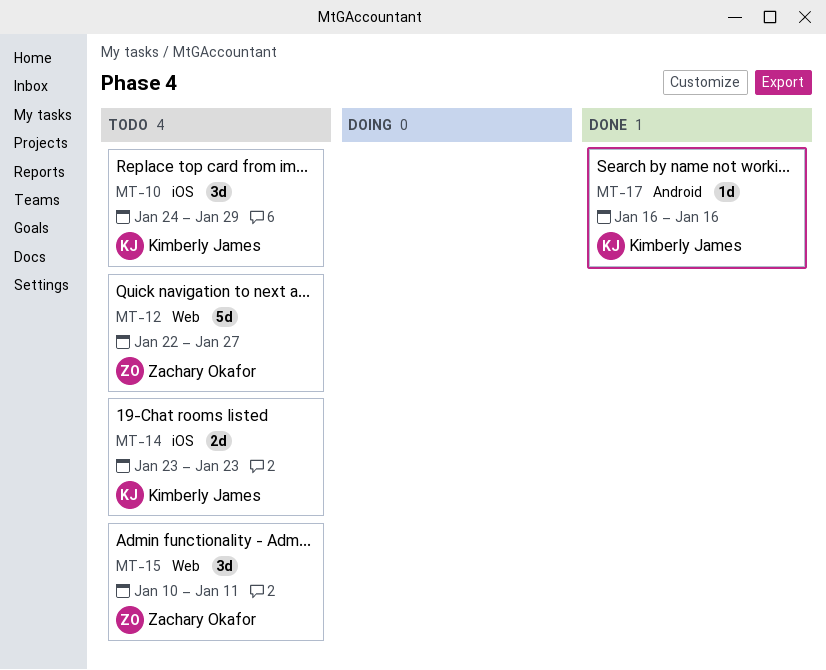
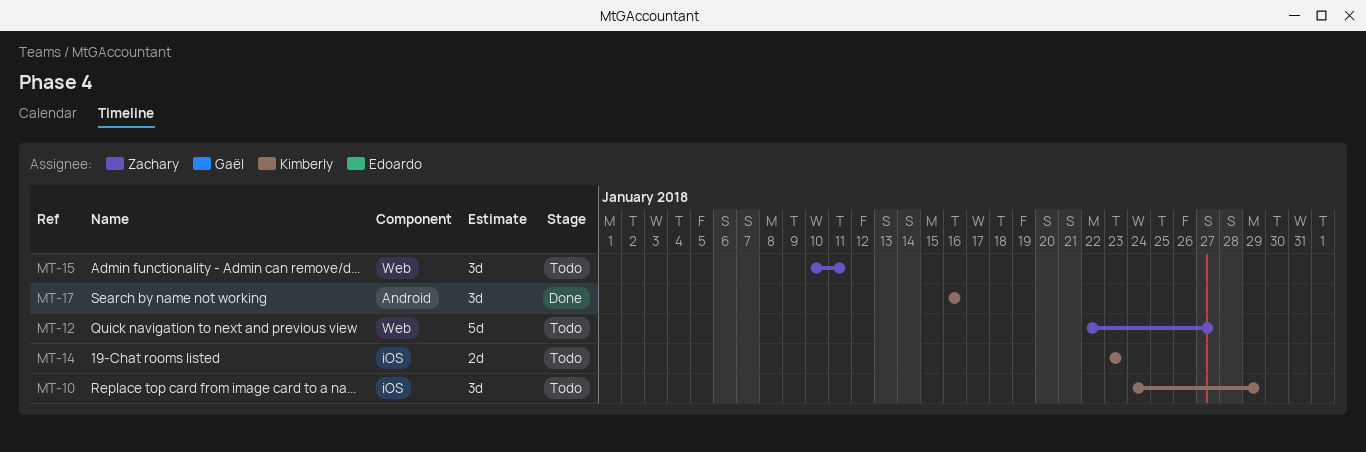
MT-17, estimate: 1d -> 3d

